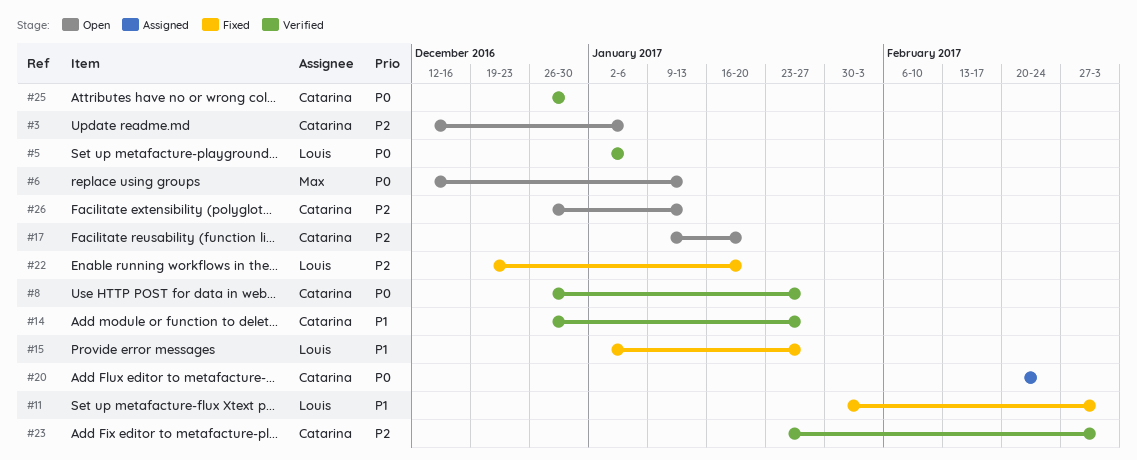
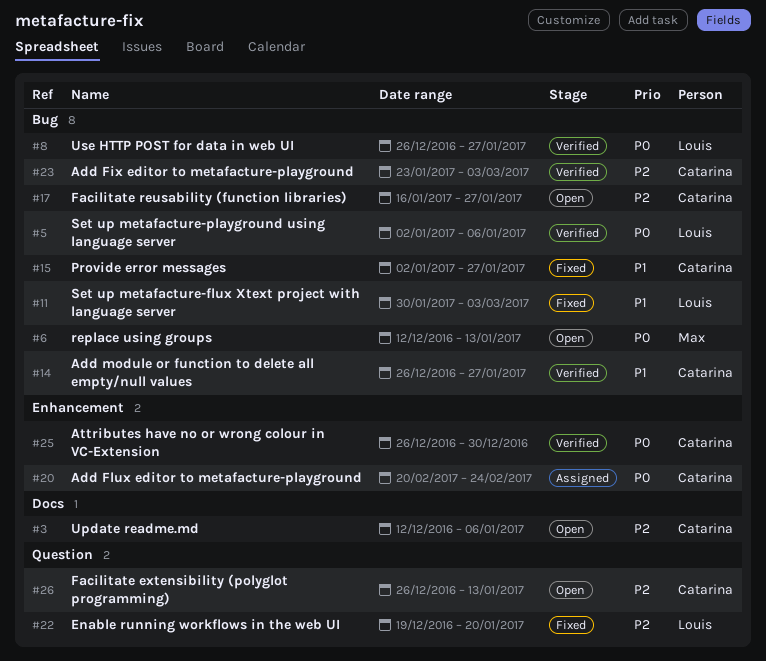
#8, owner: Catarina -> Louis
#15, owner: Louis -> Catarina
#17, start: Jan 9 -> Jan 16
#17, due: Jan 20 -> Jan 27

